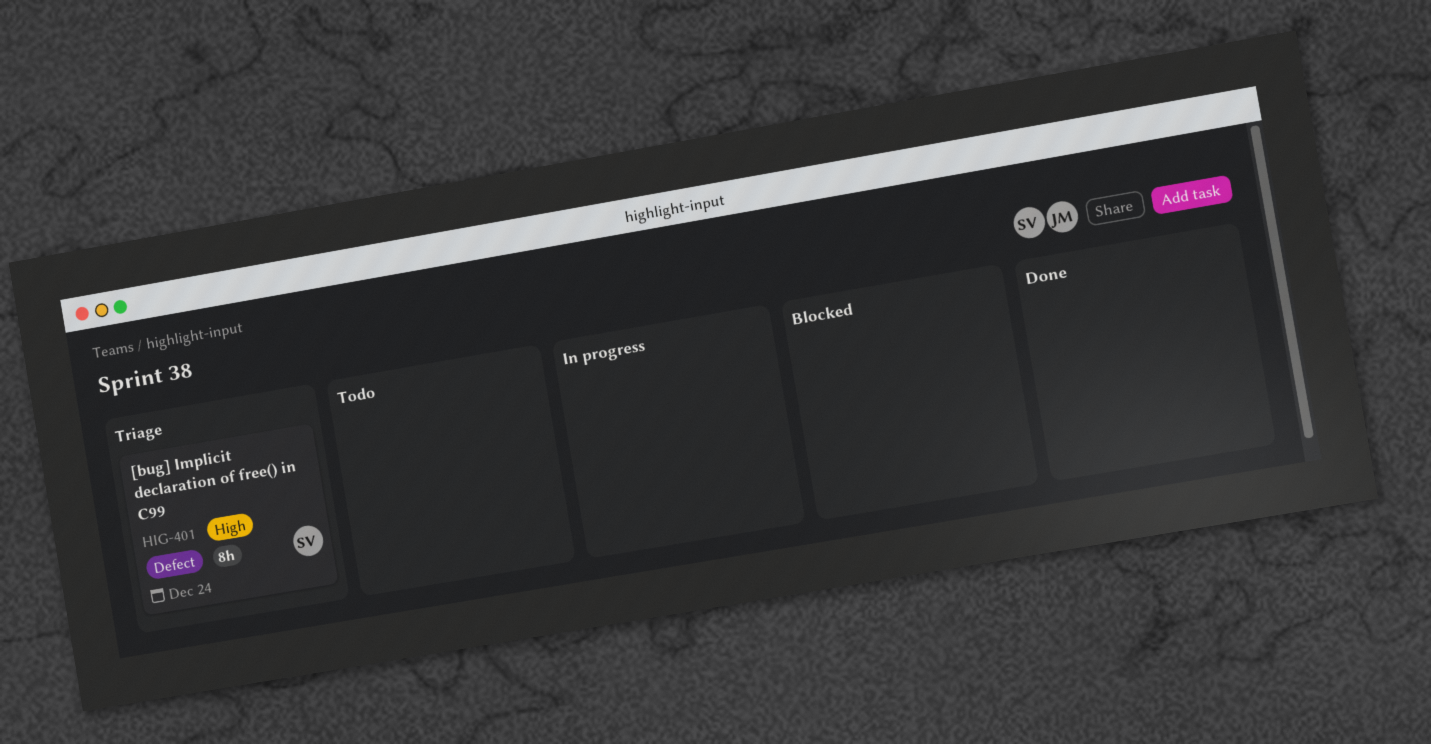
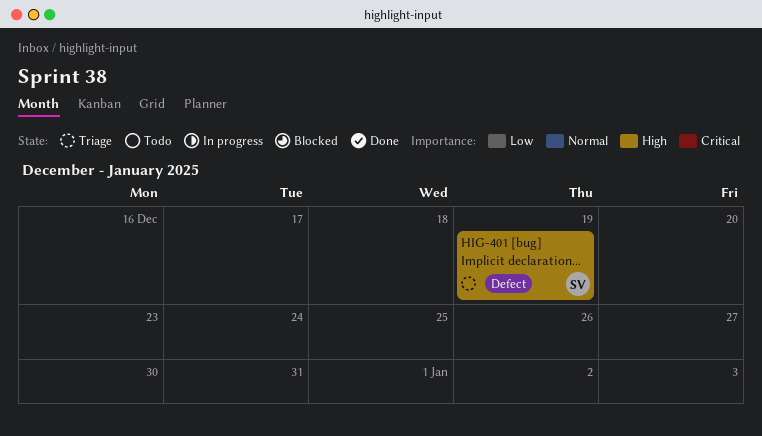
HIG-401, due: Dec 24 -> Dec 19

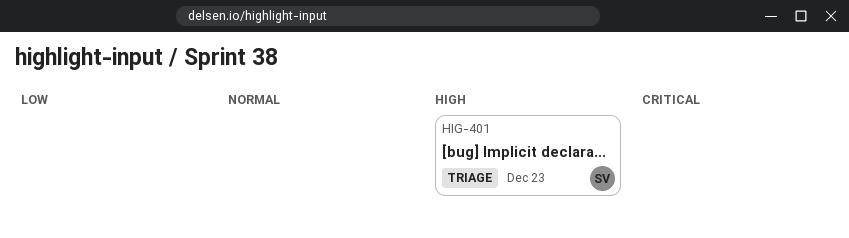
HIG-401, due: Dec 19 -> Dec 23

